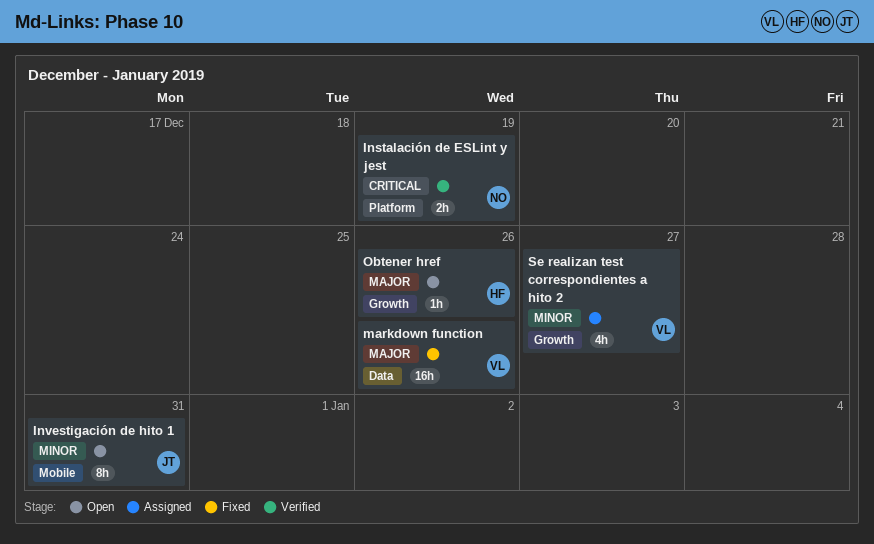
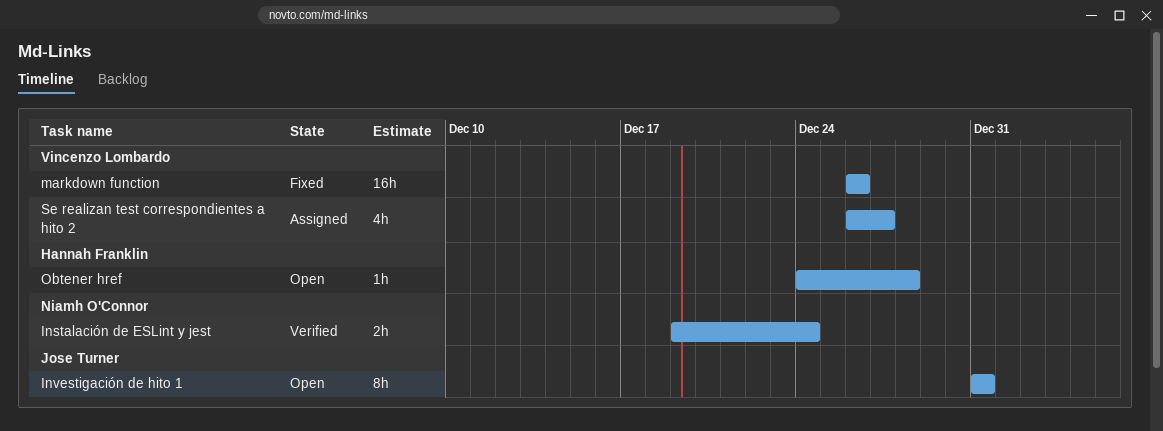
Instalación de ESLint y jest, due: Dec 19 -> Dec 24
Obtener href, due: Dec 26 -> Dec 28

